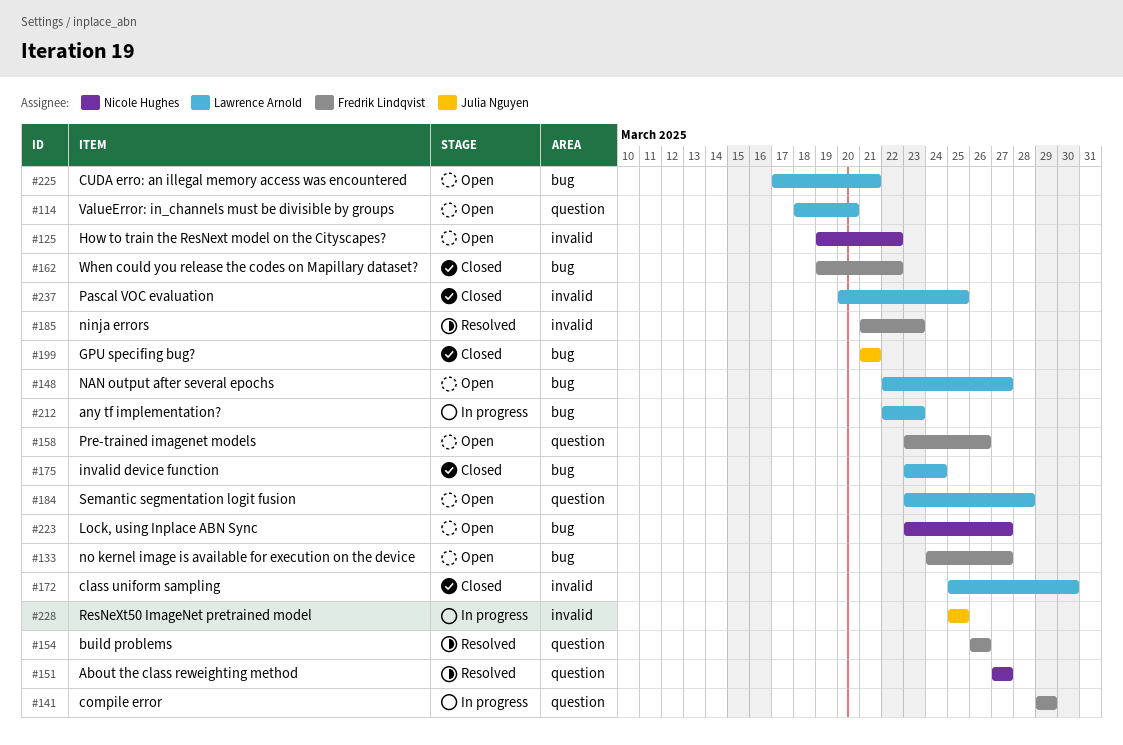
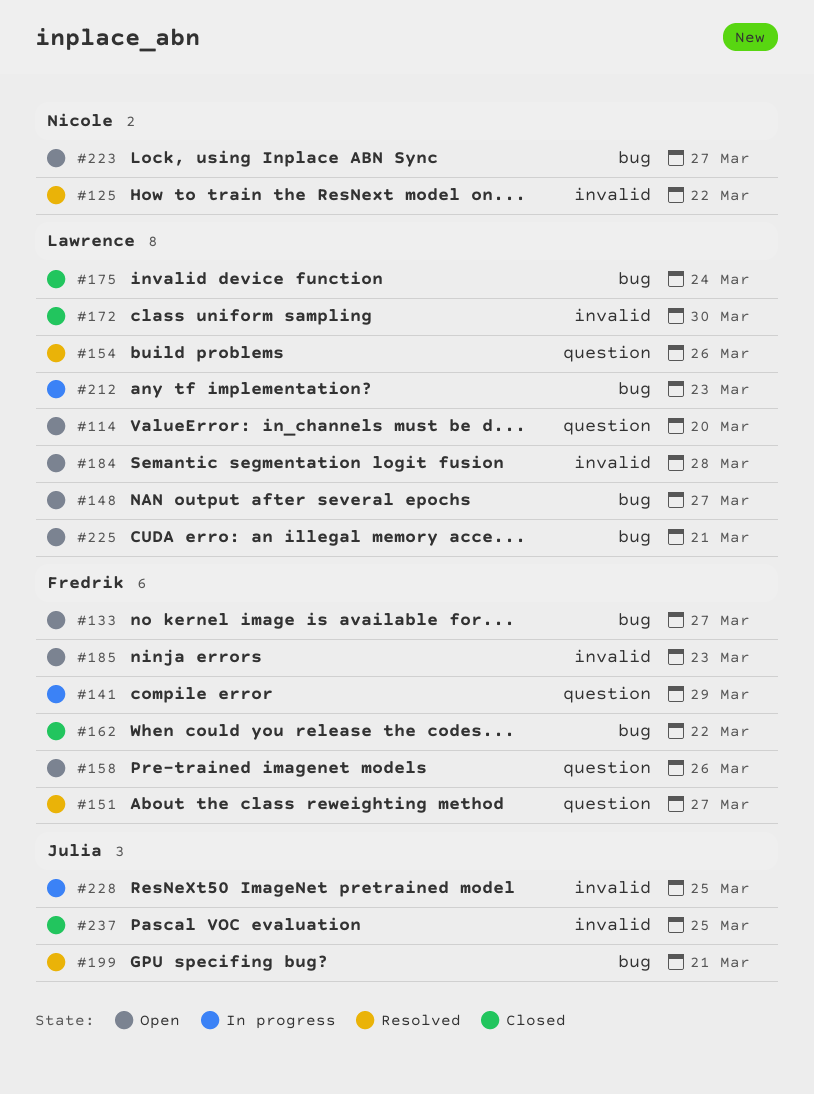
#125, status: Open -> Resolved
#151, owner: Nicole Hughes -> Fredrik Lindqvist
#154, owner: Fredrik Lindqvist -> Lawrence Arnold
#184, label: question -> invalid
#185, status: Resolved -> Open
#199, status: Closed -> Resolved
#237, owner: Lawrence Arnold -> Julia Nguyen

